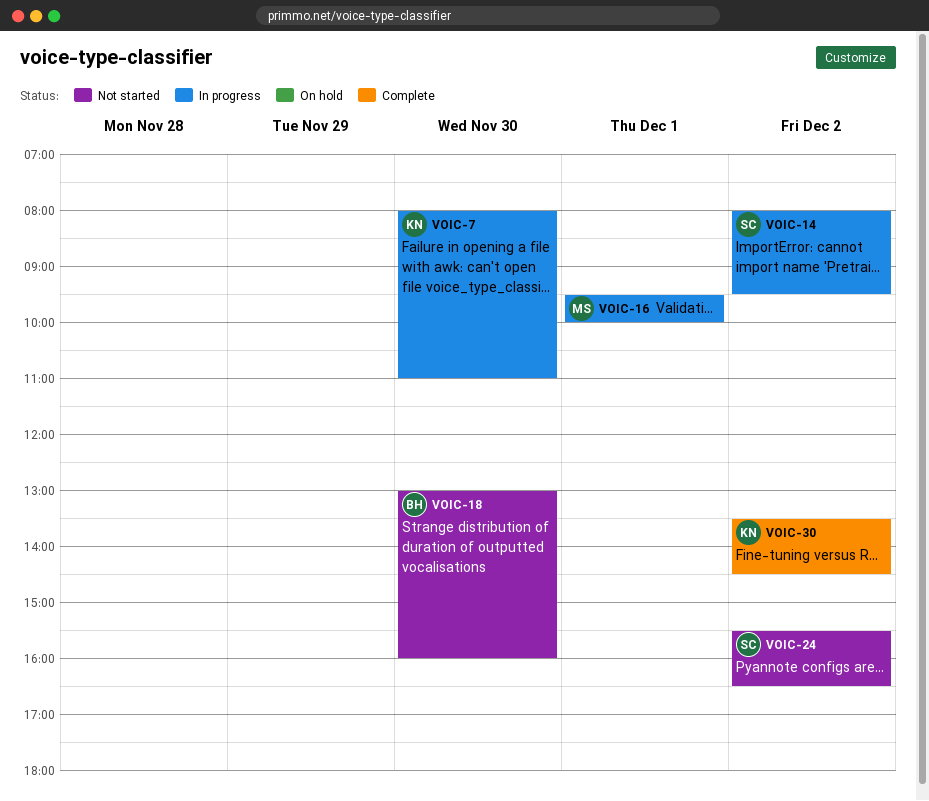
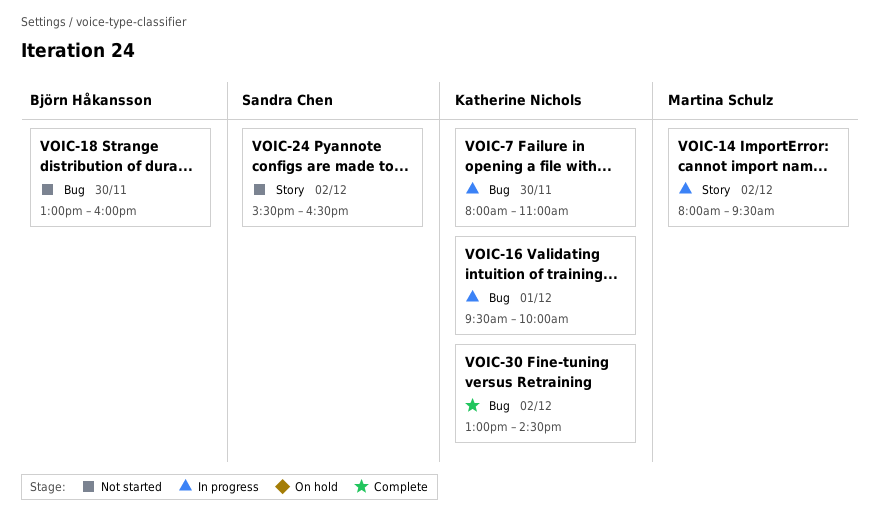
VOIC-14, owner: Sandra Chen -> Martina Schulz
VOIC-16, owner: Martina Schulz -> Katherine Nichols
VOIC-30, begins: 13:30 -> 13:00

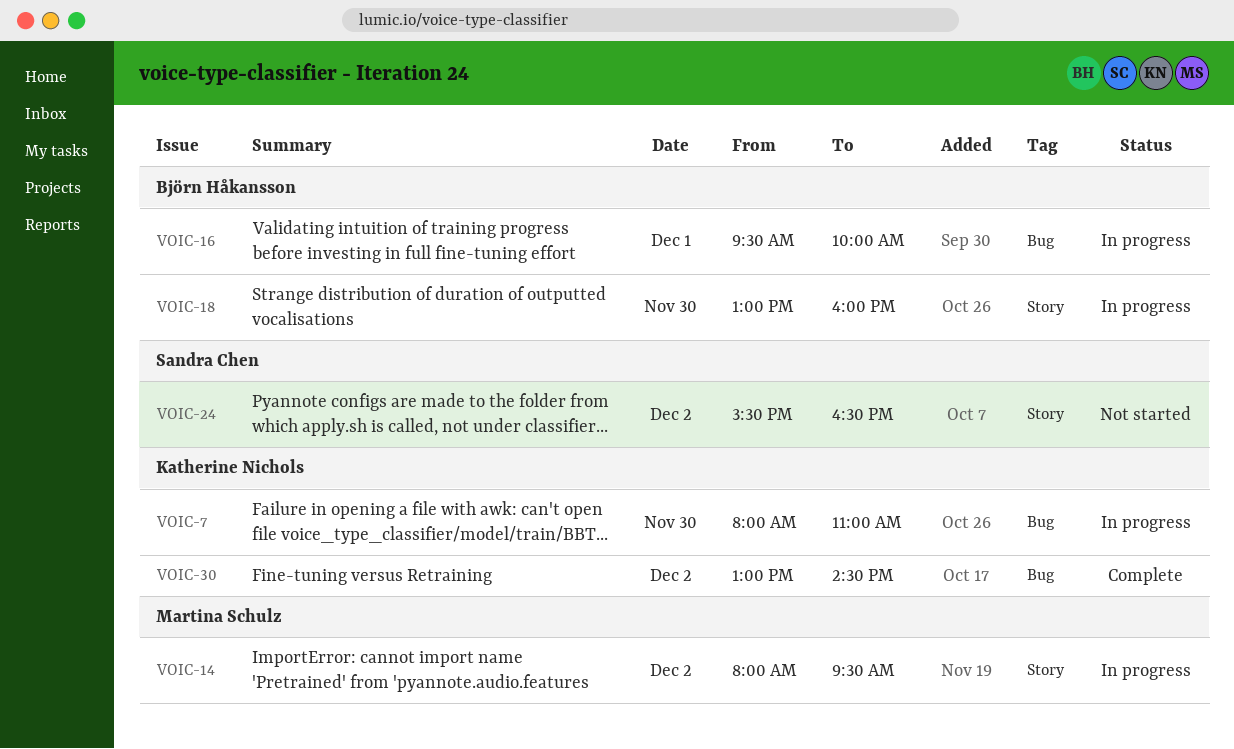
VOIC-16, owner: Katherine Nichols -> Björn Håkansson
VOIC-18, status: Not started -> In progress
VOIC-18, label: Bug -> Story

